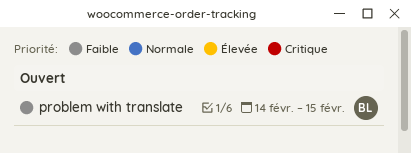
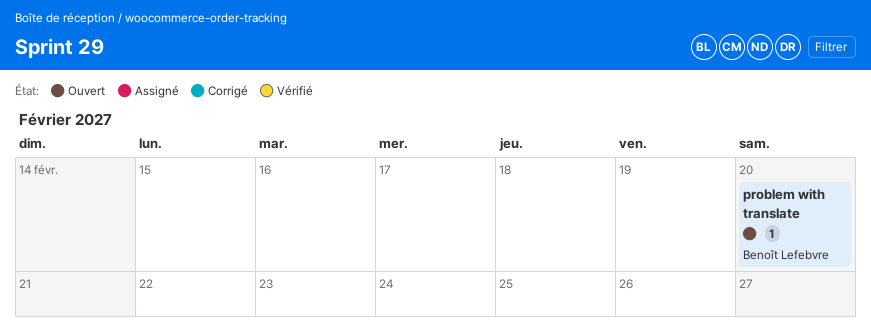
problem with translate, due: Feb 15 -> Feb 20

